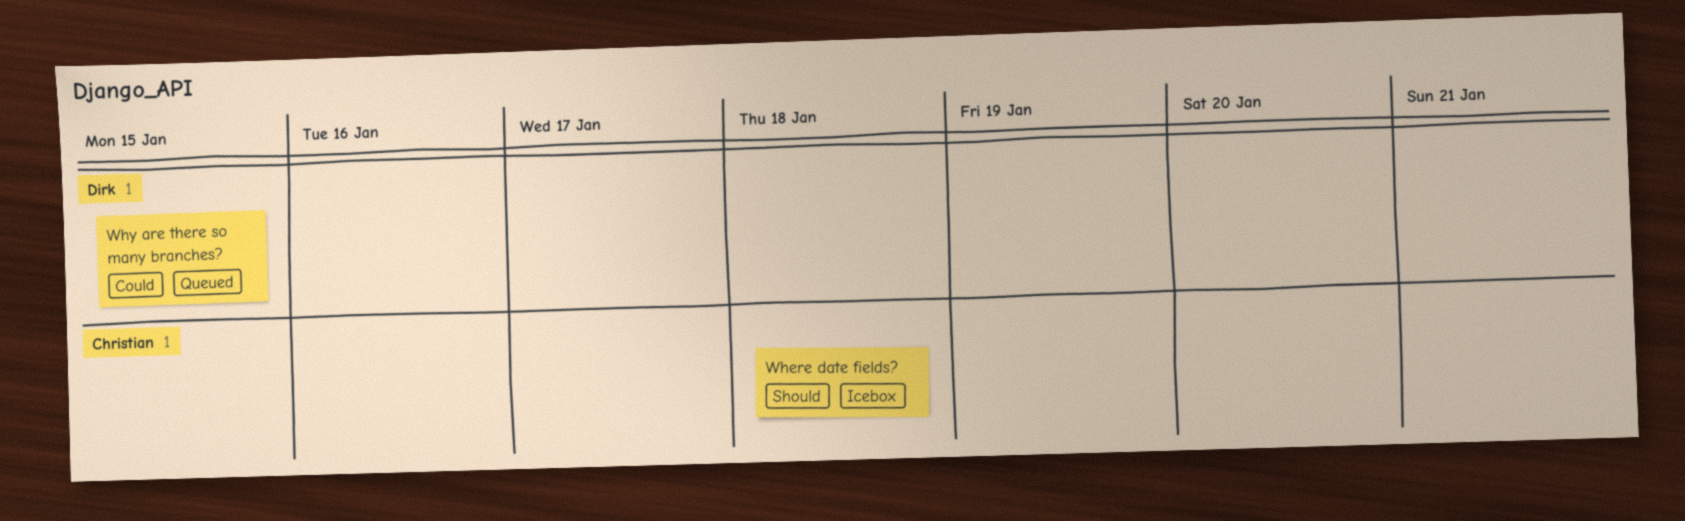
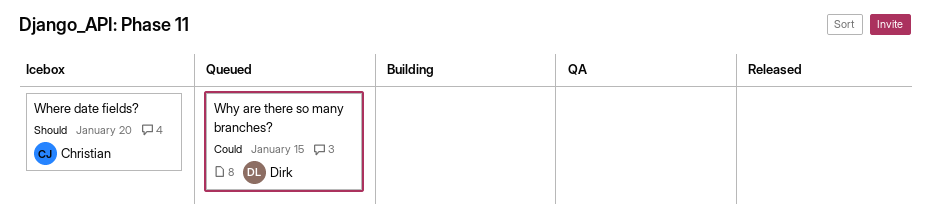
Where date fields?, due: Jan 18 -> Jan 20

